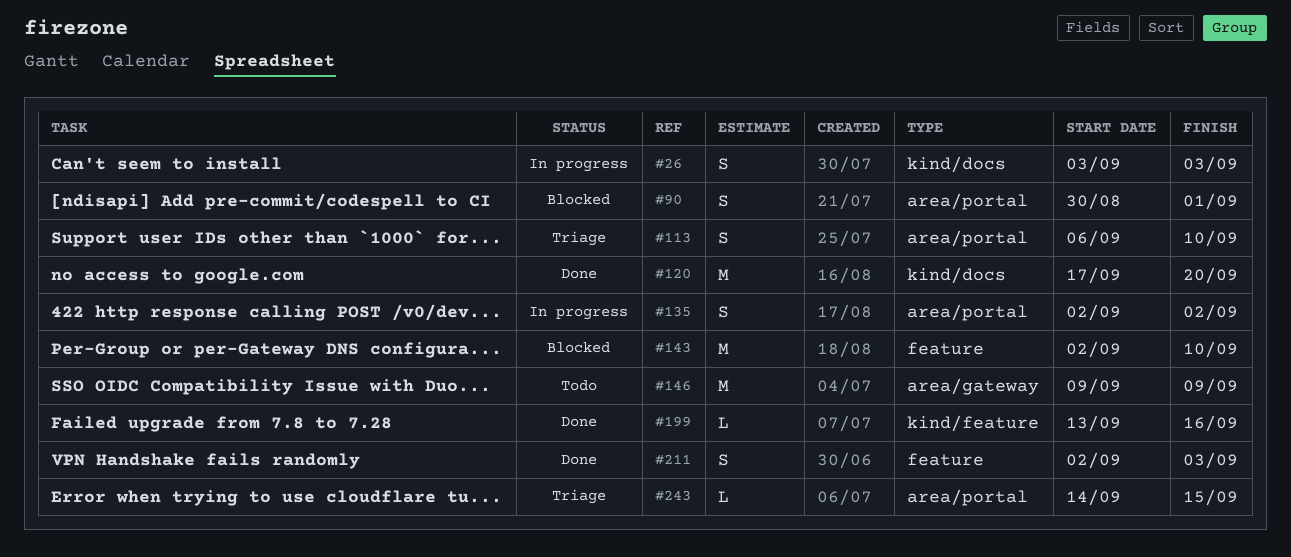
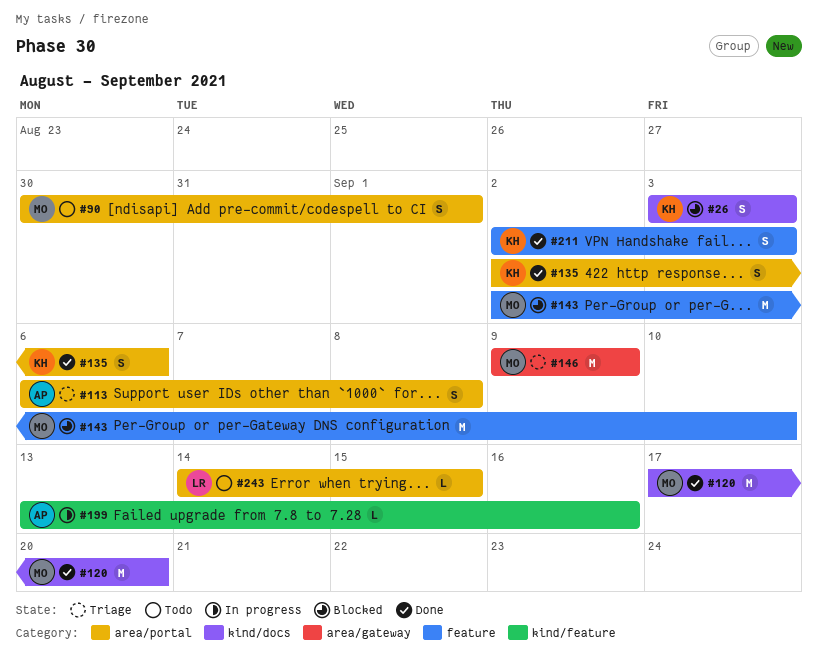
#26, status: In progress -> Blocked
#90, status: Blocked -> Todo
#113, due: Sep 10 -> Sep 8
#135, status: In progress -> Done
#135, due: Sep 2 -> Sep 6
#146, status: Todo -> Triage
#199, status: Done -> In progress
#243, status: Triage -> Todo

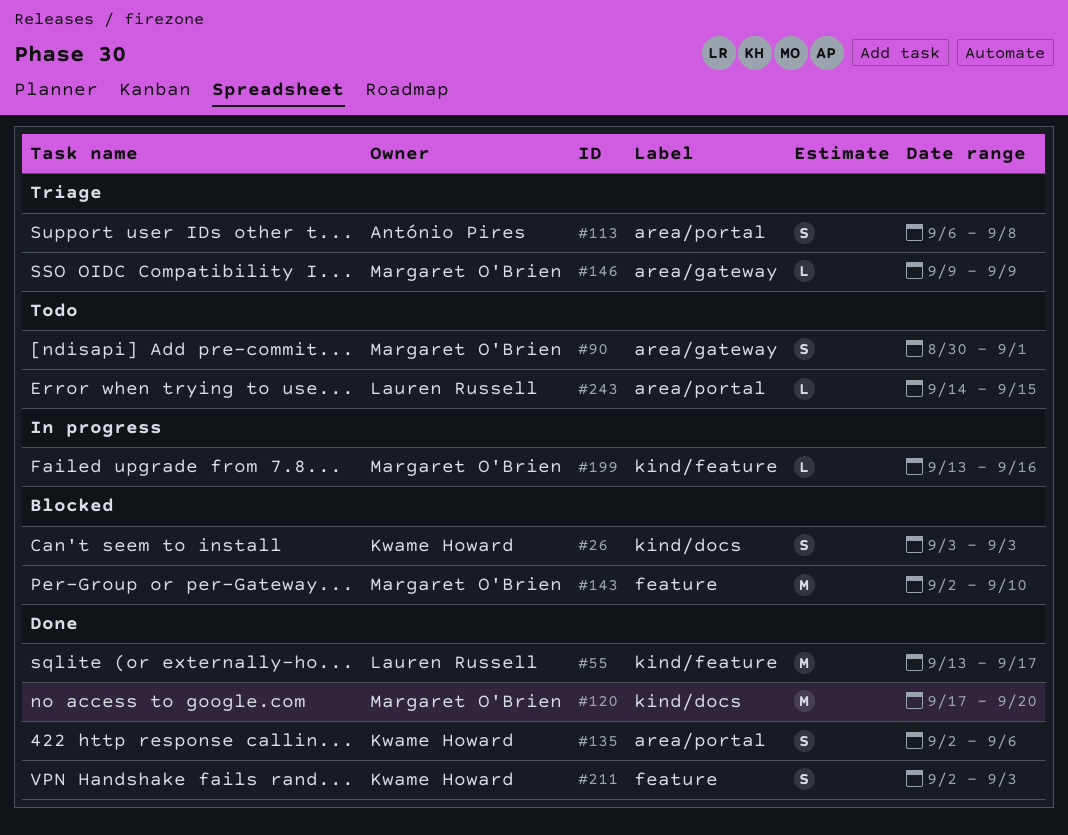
#55: none -> present
#90, label: area/portal -> area/gateway
#146, estimate: M -> L
#199, owner: António Pires -> Margaret O'Brien

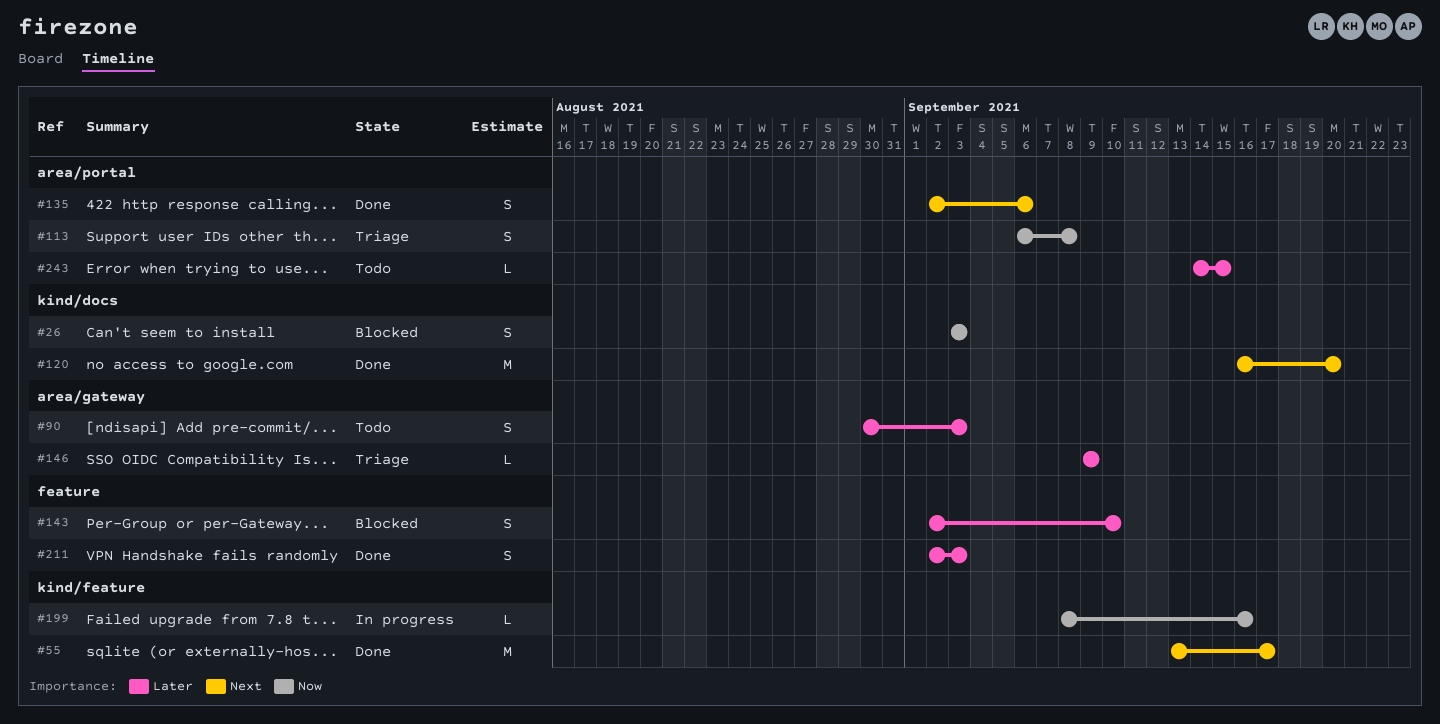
#90, due: Sep 1 -> Sep 3
#120, start: Sep 17 -> Sep 16
#143, estimate: M -> S
#199, start: Sep 13 -> Sep 8

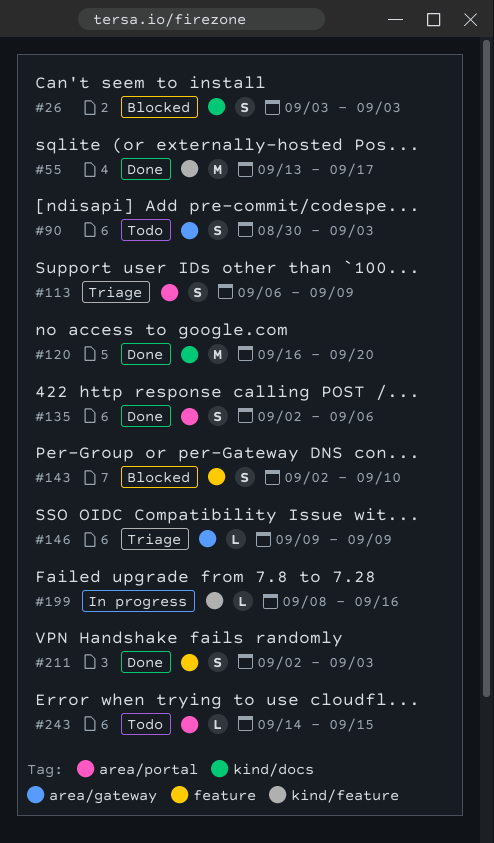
#113, due: Sep 8 -> Sep 9

